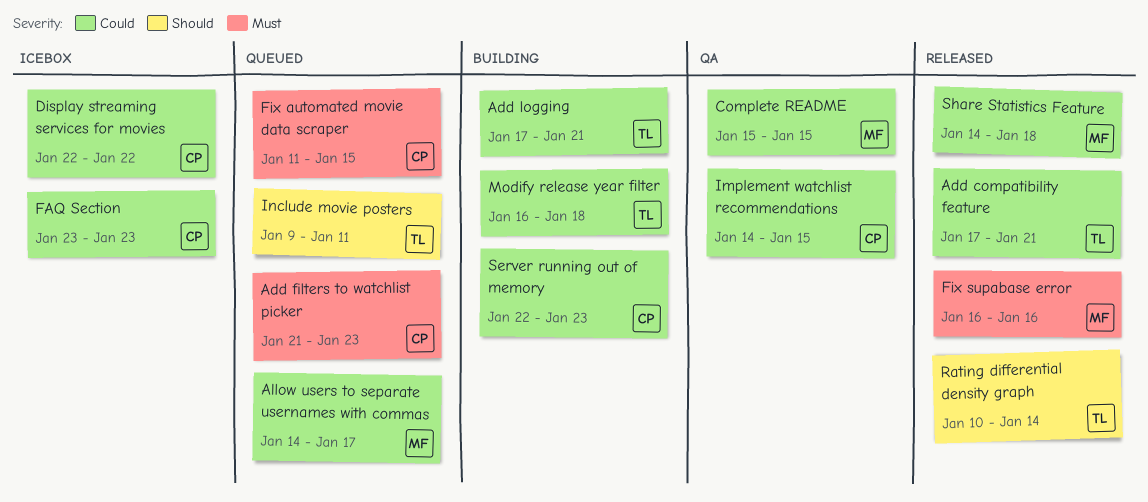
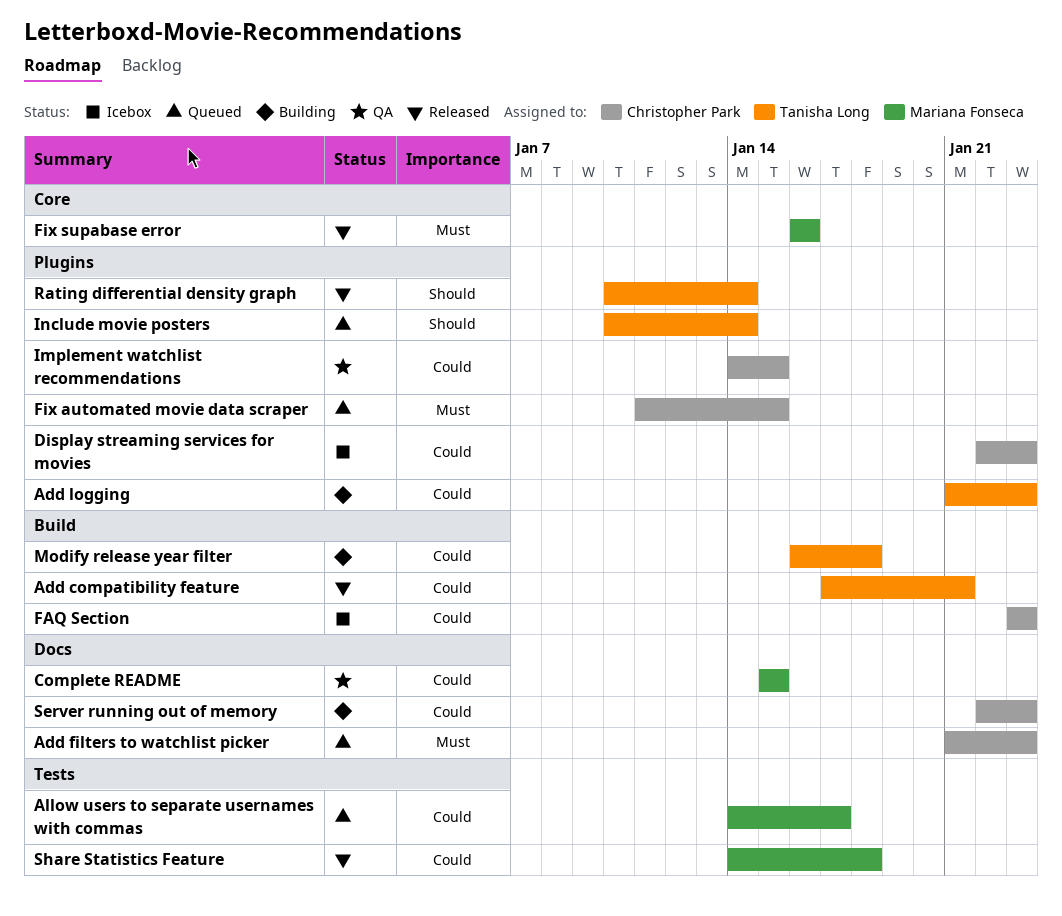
Add logging, start: Jan 17 -> Jan 21
Add logging, due: Jan 21 -> Jan 23
Display streaming services for movies, due: Jan 22 -> Jan 23
Include movie posters, start: Jan 9 -> Jan 10
Include movie posters, due: Jan 11 -> Jan 14

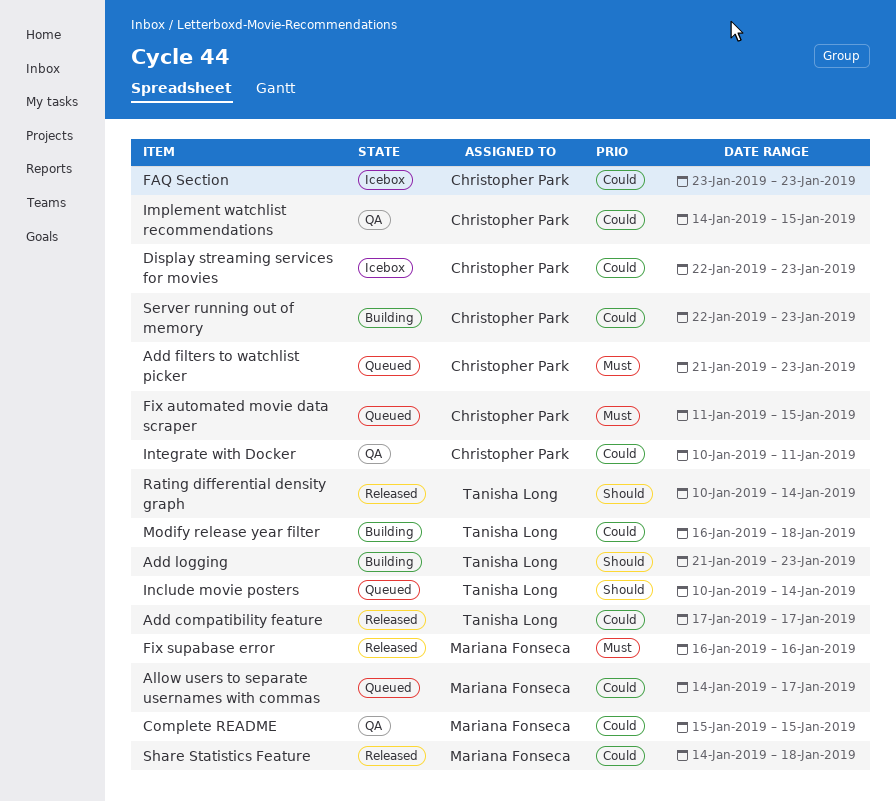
Add compatibility feature, due: Jan 21 -> Jan 17
Add logging, priority: Could -> Should
Integrate with Docker: none -> present

